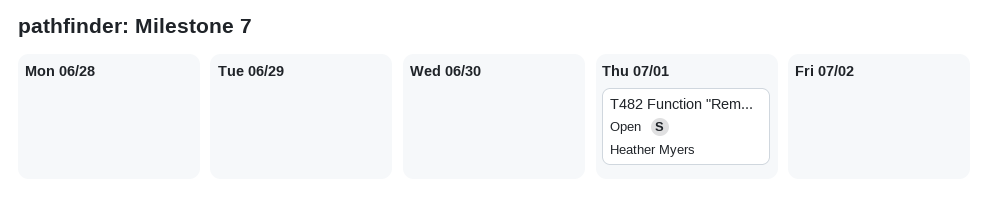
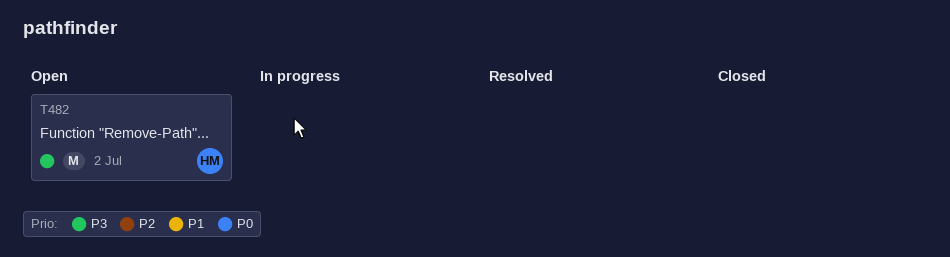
T482, estimate: S -> M
T482, due: Jul 1 -> Jul 2

